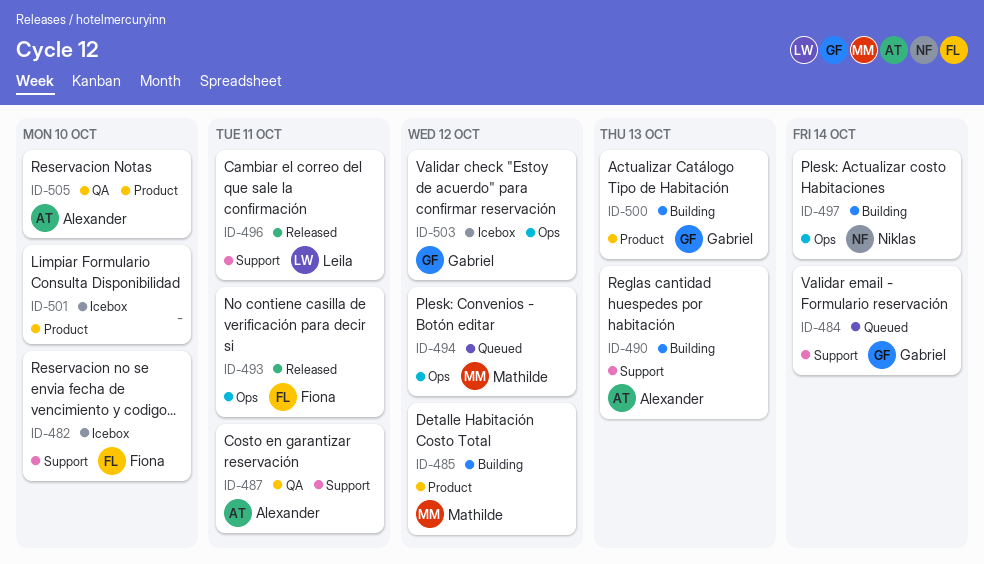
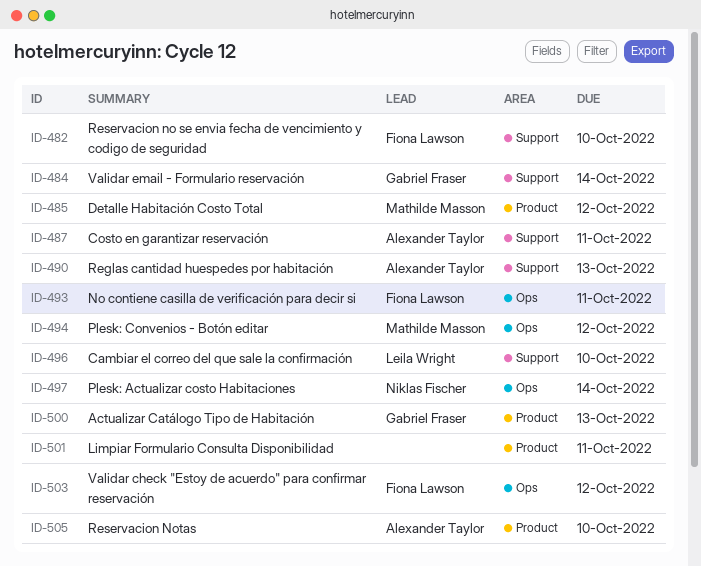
ID-496, due: Oct 11 -> Oct 10
ID-501, due: Oct 10 -> Oct 11
ID-503, owner: Gabriel Fraser -> Fiona Lawson

